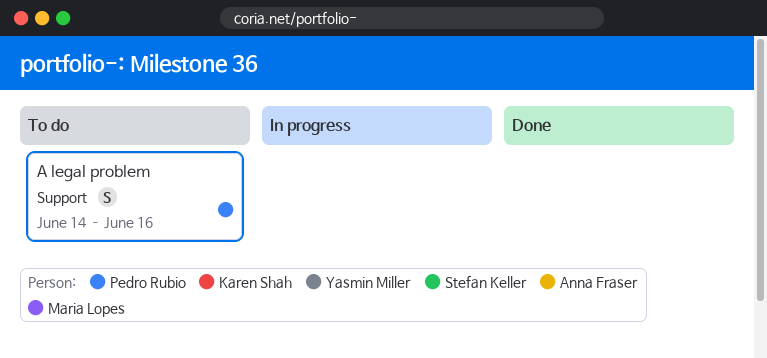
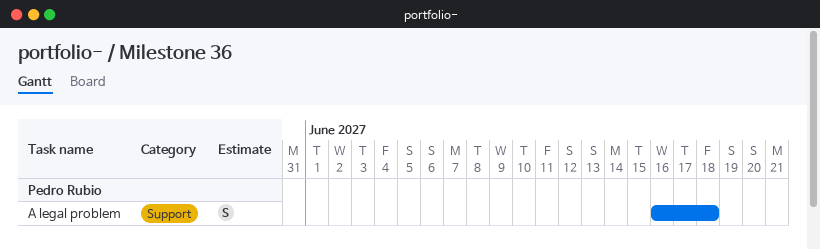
A legal problem, start: Jun 14 -> Jun 16
A legal problem, due: Jun 16 -> Jun 18

